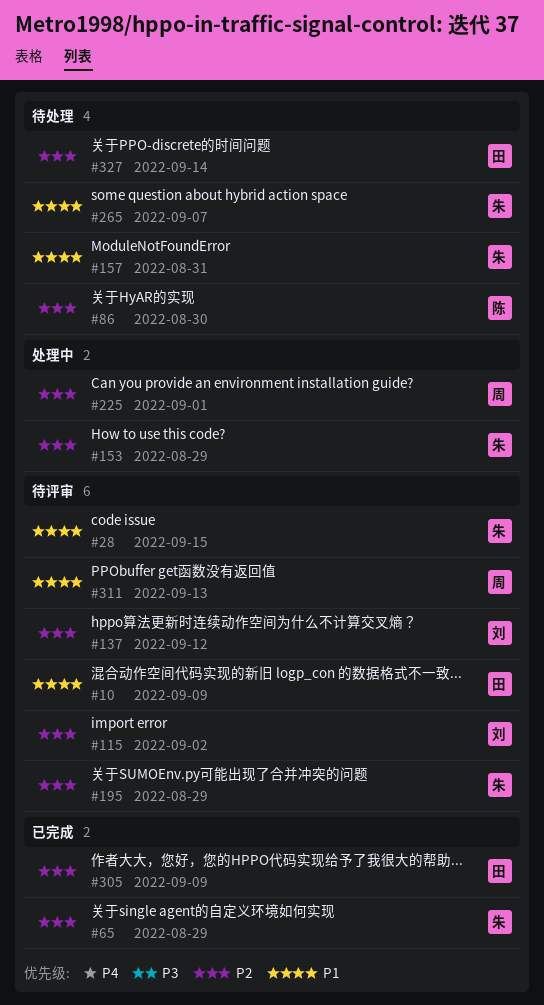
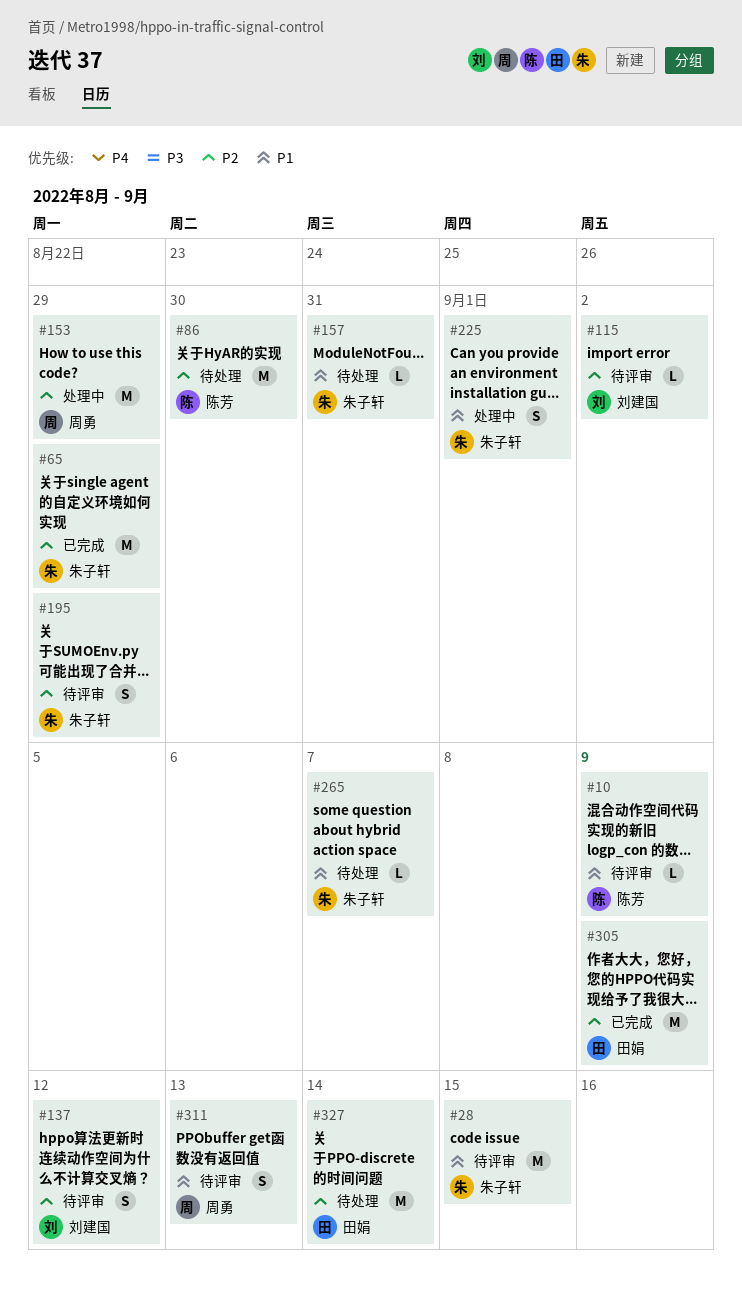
#10, owner: 田娟 -> 陈芳
#153, owner: 朱子轩 -> 周勇
#225, owner: 周勇 -> 朱子轩
#225, priority: P2 -> P1

